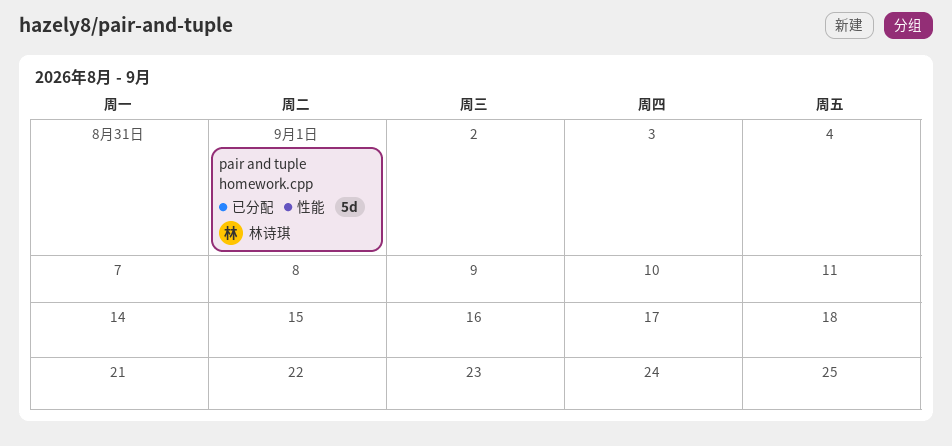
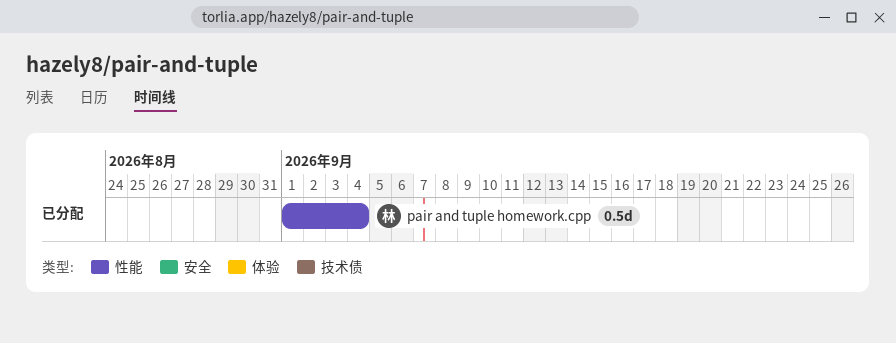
pair and tuple homework.cpp, estimate: 5d -> 0.5d
pair and tuple homework.cpp, due: Sep 1 -> Sep 4

